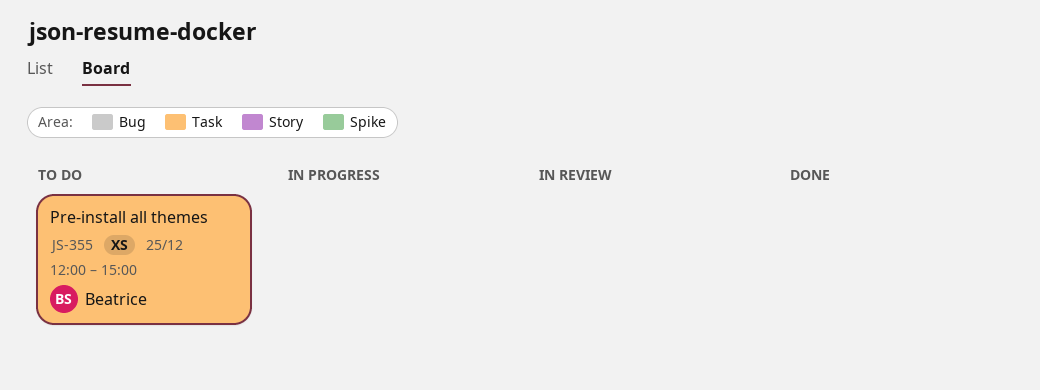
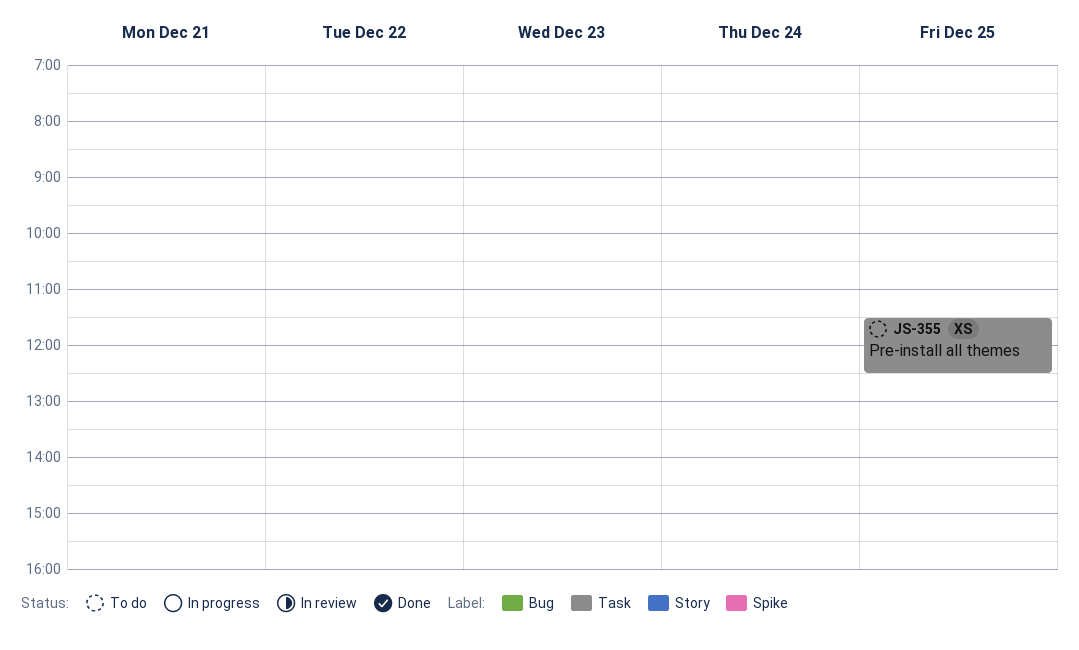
JS-355, begins: 12:00 -> 11:30
JS-355, ends: 15:00 -> 12:30

